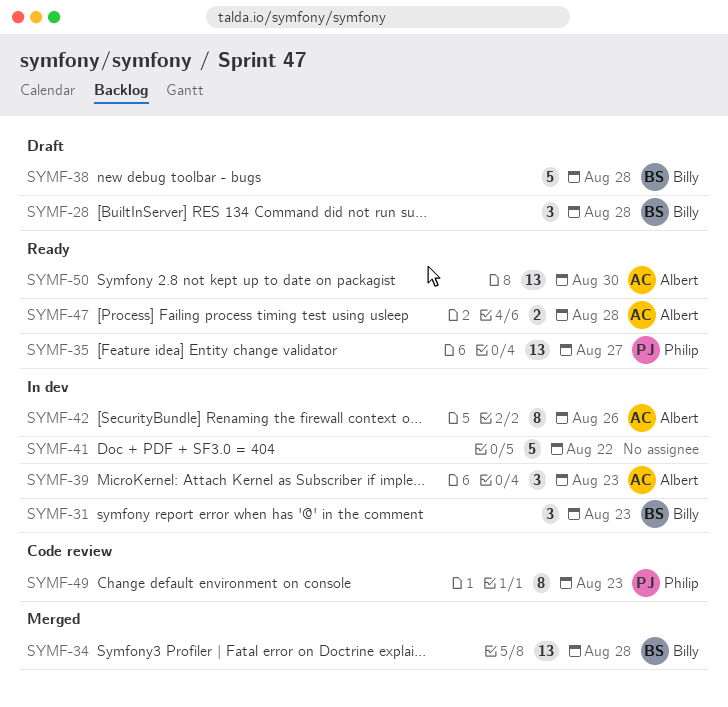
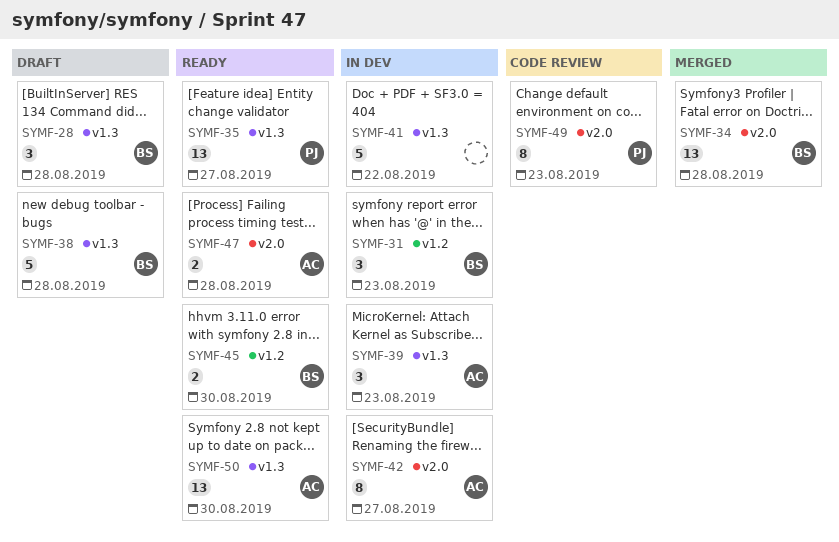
SYMF-42, due: Aug 26 -> Aug 27
SYMF-45: none -> present

